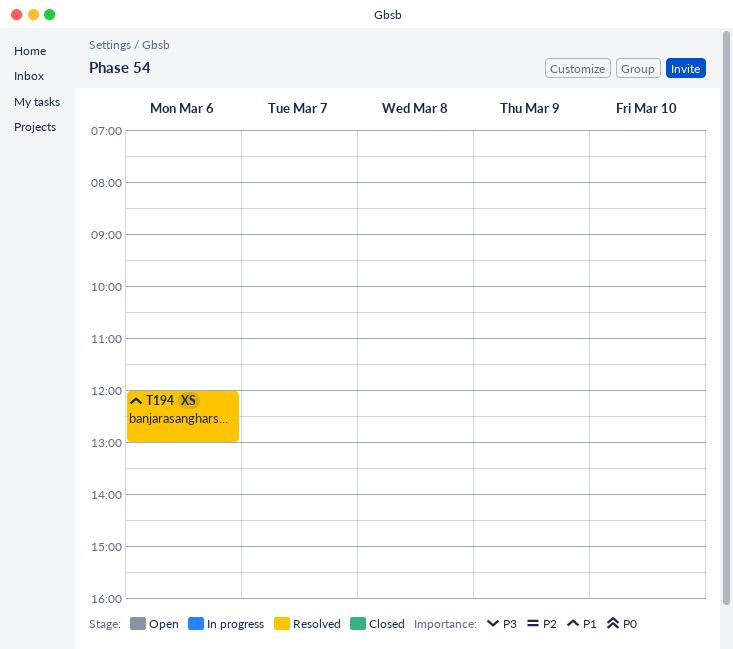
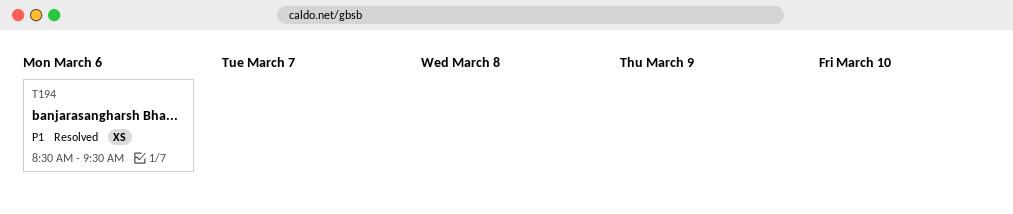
T194, begins: 12:00 -> 08:30
T194, ends: 13:00 -> 09:30

